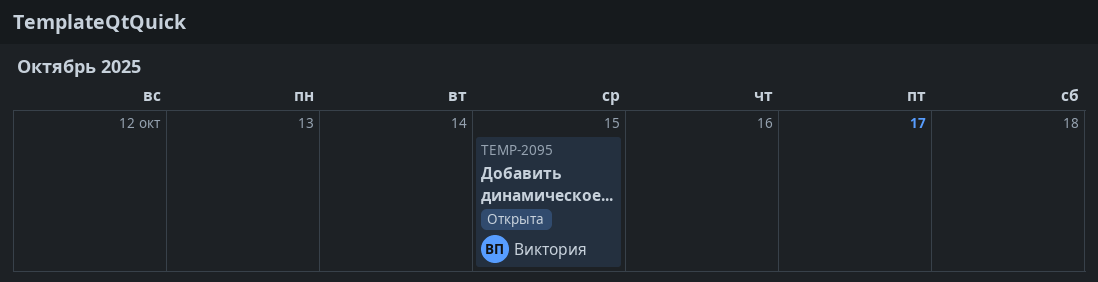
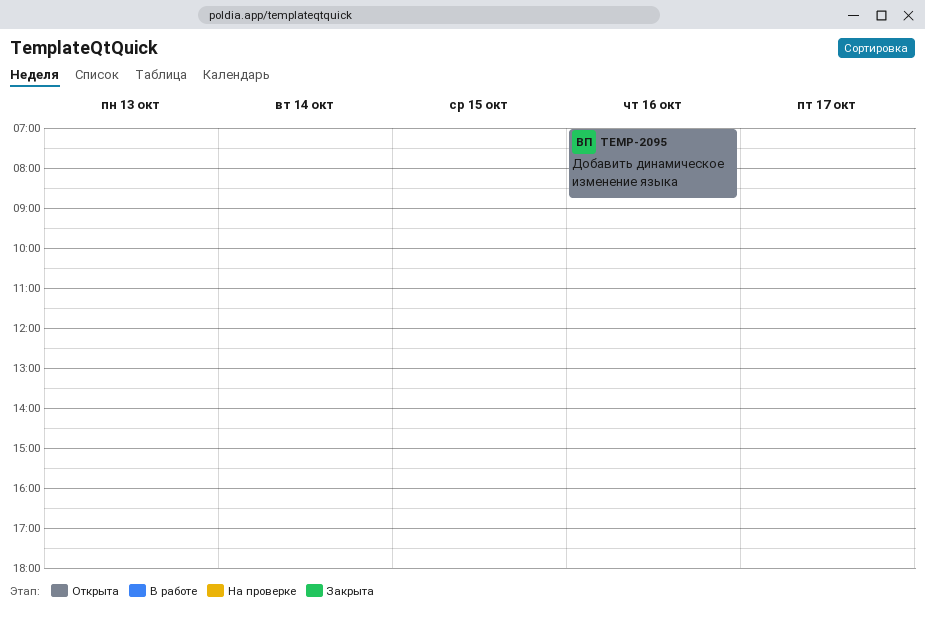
TEMP-2095, day: Oct 15 -> Oct 16

